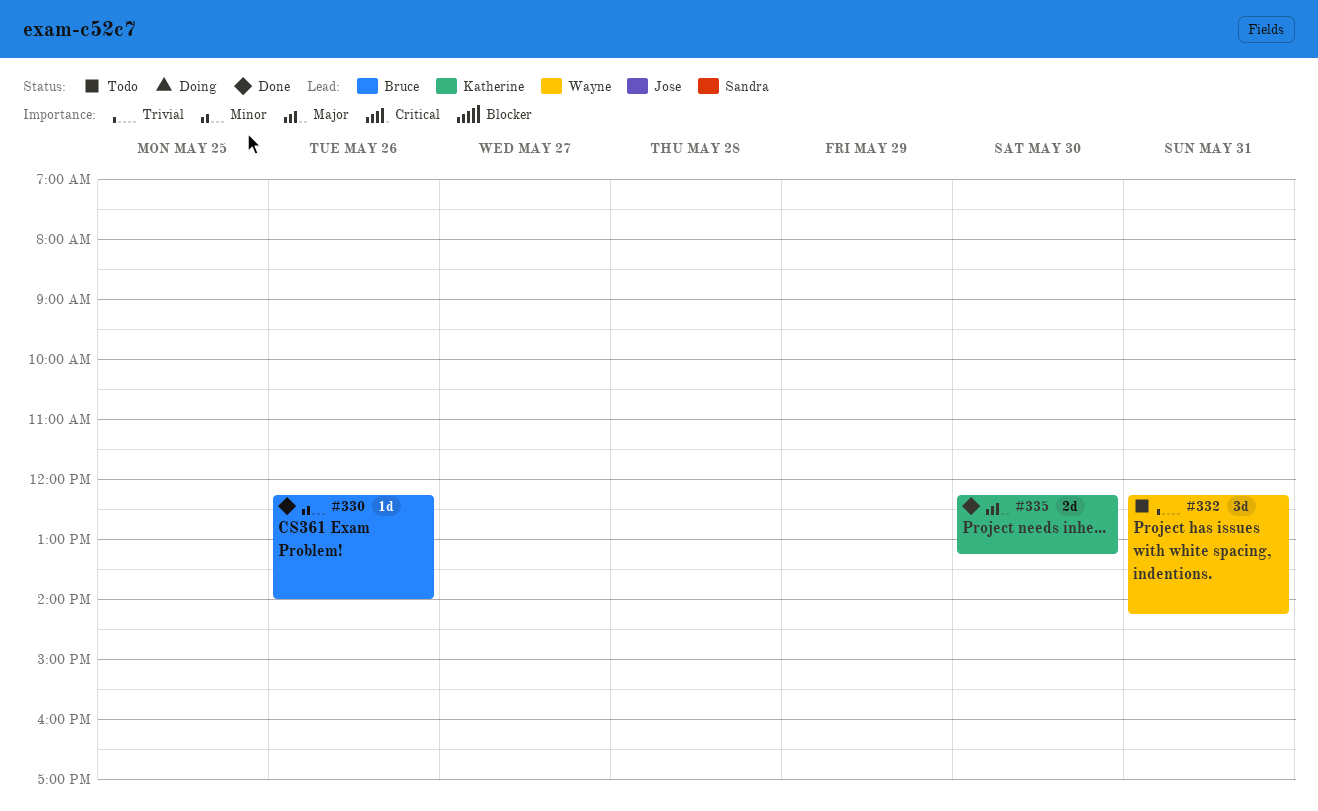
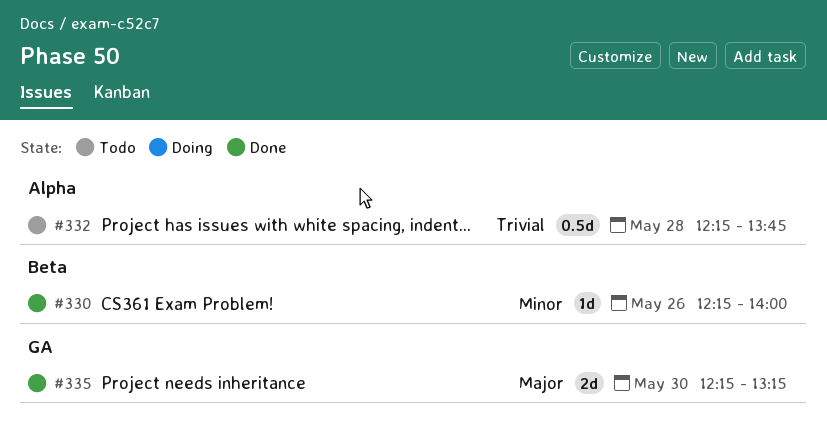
#332, estimate: 3d -> 0.5d
#332, day: May 31 -> May 28
#332, ends: 14:15 -> 13:45

